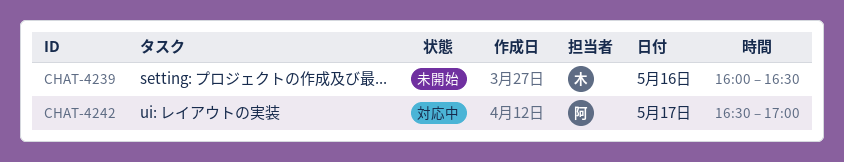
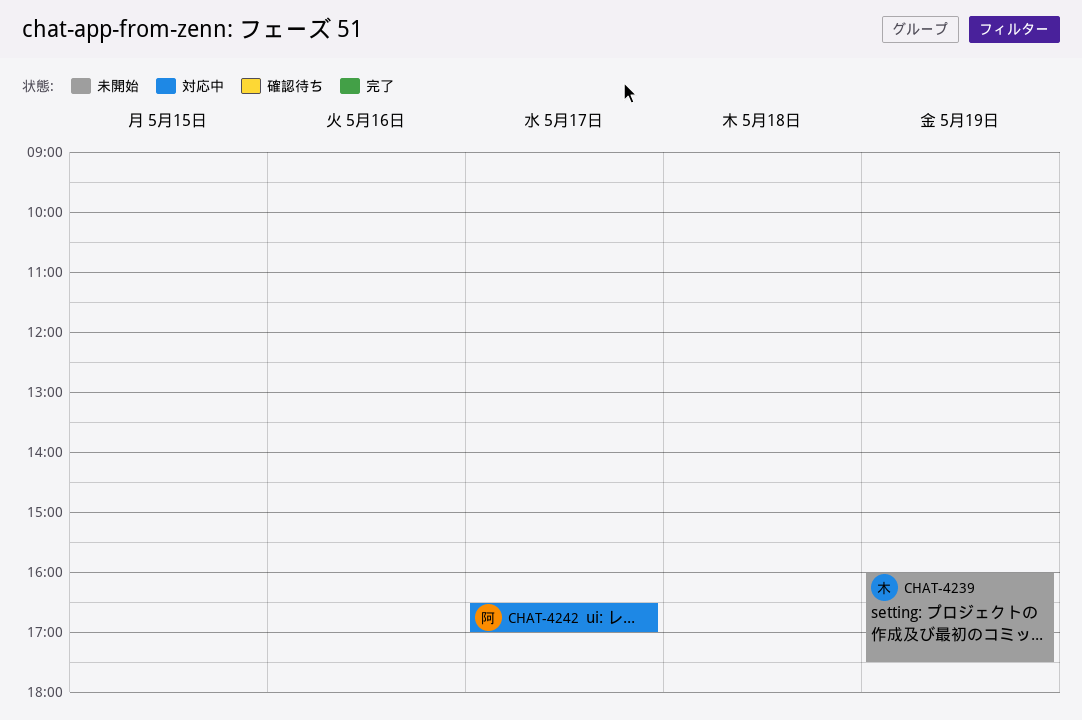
CHAT-4239, day: May 16 -> May 19
CHAT-4239, ends: 16:30 -> 17:30

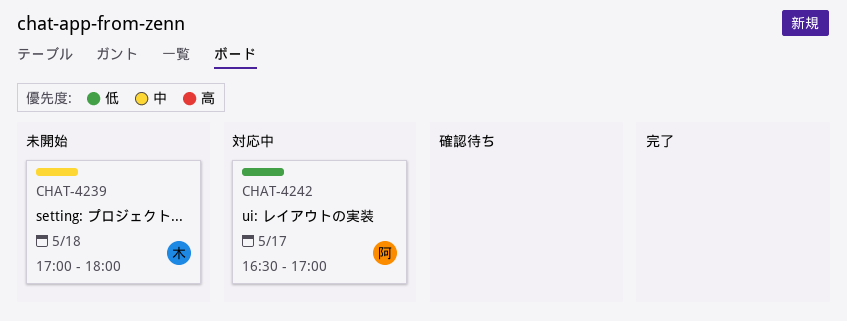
CHAT-4239, day: May 19 -> May 18
CHAT-4239, begins: 16:00 -> 17:00
CHAT-4239, ends: 17:30 -> 18:00

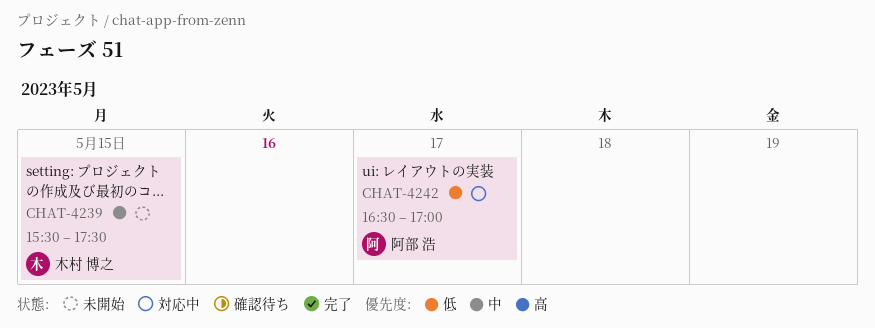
CHAT-4239, day: May 18 -> May 15
CHAT-4239, begins: 17:00 -> 15:30
CHAT-4239, ends: 18:00 -> 17:30

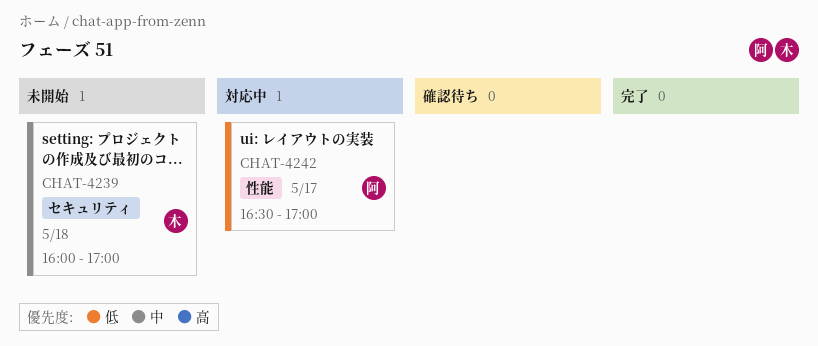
CHAT-4239, day: May 15 -> May 18
CHAT-4239, begins: 15:30 -> 16:00
CHAT-4239, ends: 17:30 -> 17:00

